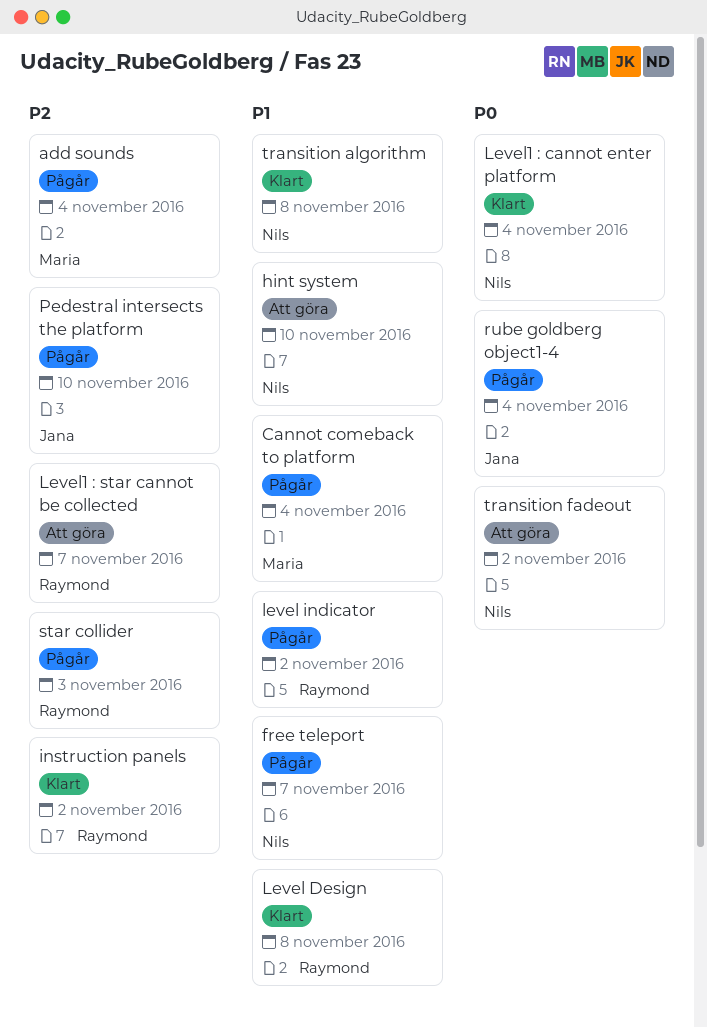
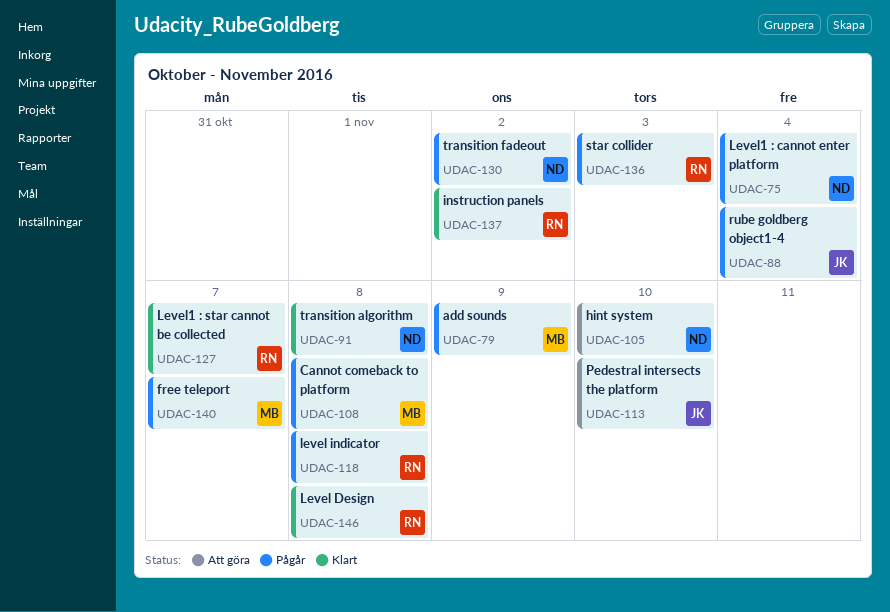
add sounds, due: Nov 4 -> Nov 9
Cannot comeback to platform, due: Nov 4 -> Nov 8
free teleport, owner: Nils -> Maria
level indicator, due: Nov 2 -> Nov 8
Level1 : cannot enter platform, status: Klart -> Pågår
Level1 : star cannot be collected, status: Att göra -> Klart
Pedestral intersects the platform, status: Pågår -> Att göra
transition fadeout, status: Att göra -> Pågår

